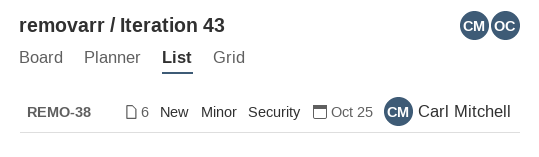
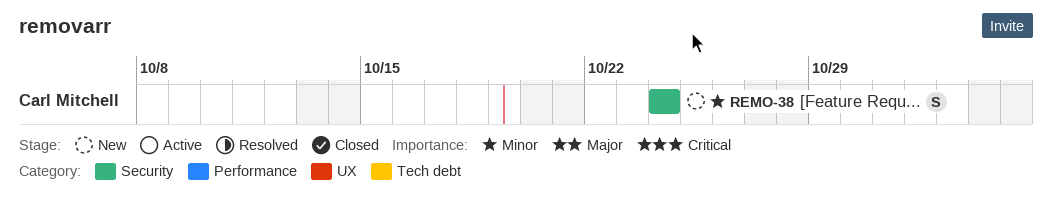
REMO-38, due: Oct 25 -> Oct 24

